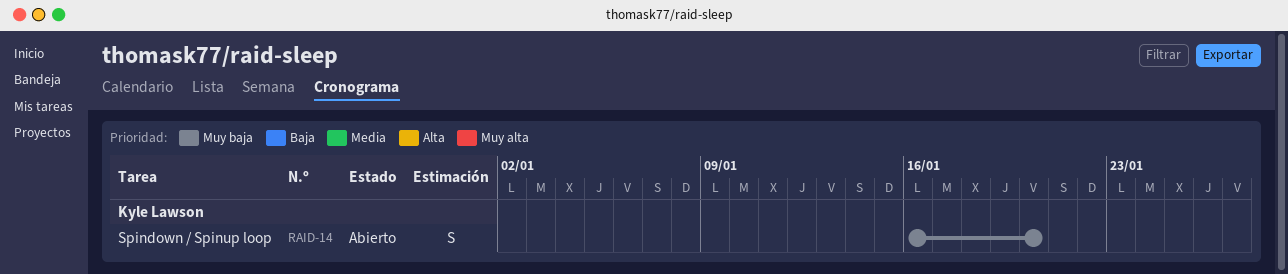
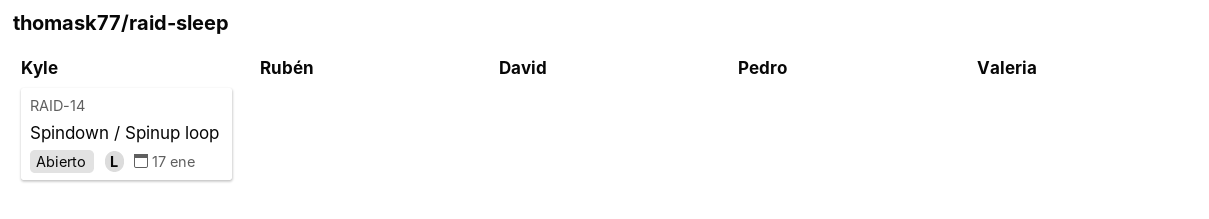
RAID-14, estimate: S -> L
RAID-14, due: Jan 20 -> Jan 17

